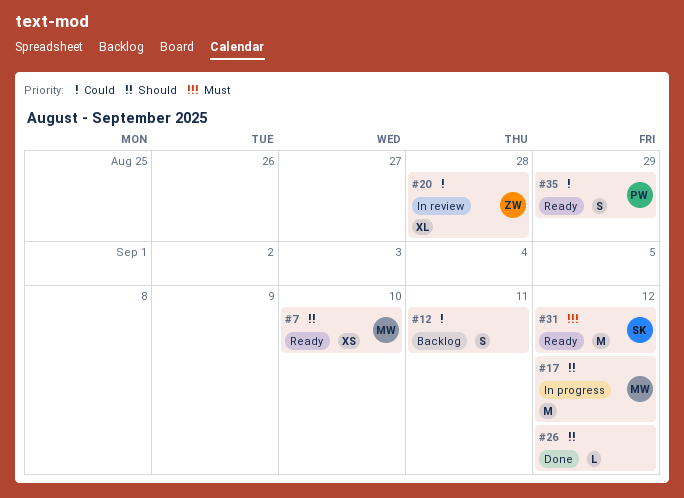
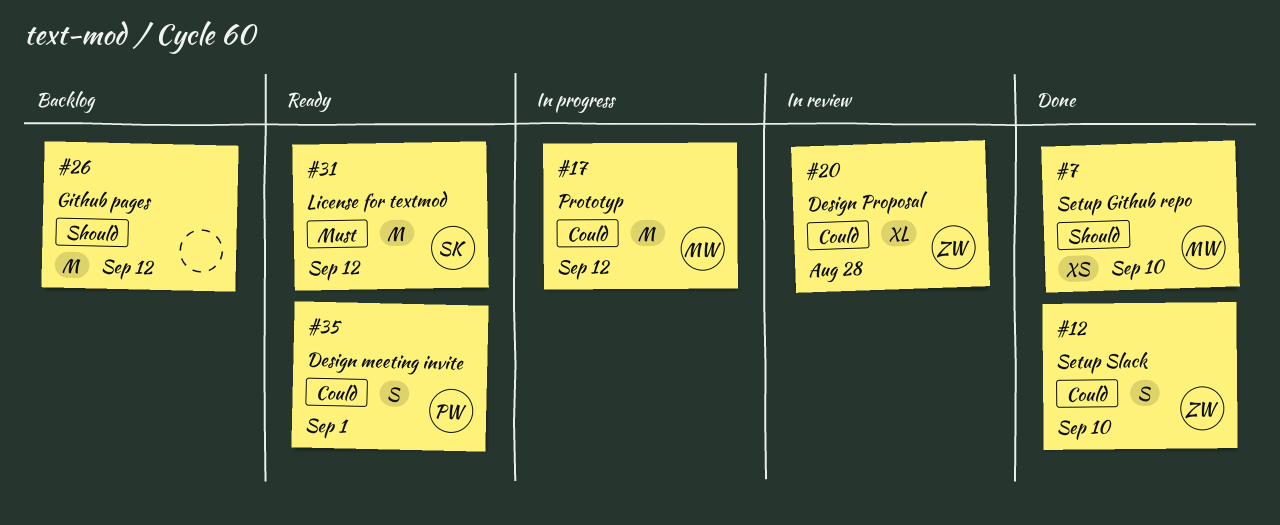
#7, status: Ready -> Done
#12, status: Backlog -> Done
#12, owner: none -> ZW
#12, due: Sep 11 -> Sep 10
#17, priority: Should -> Could
#26, status: Done -> Backlog
#26, estimate: L -> M
#35, due: Aug 29 -> Sep 1

